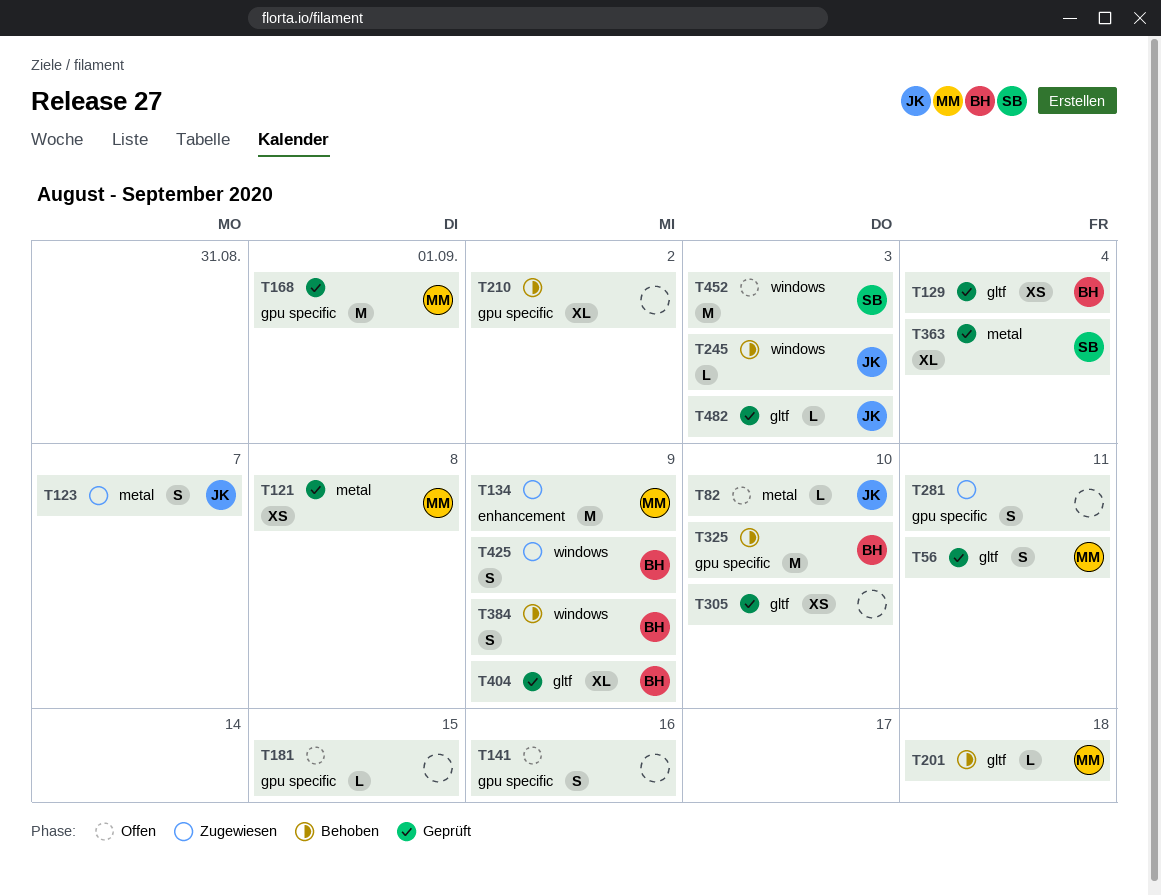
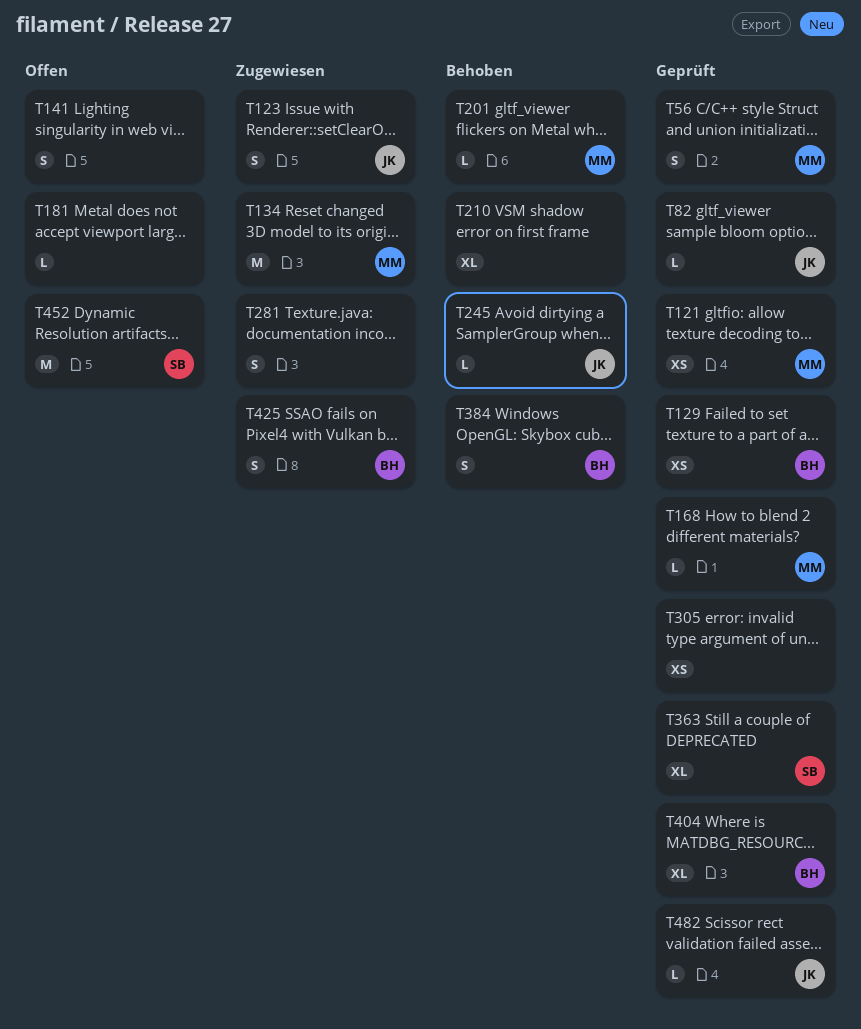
T82, status: Offen -> Geprüft
T168, estimate: M -> L
T325: present -> none

